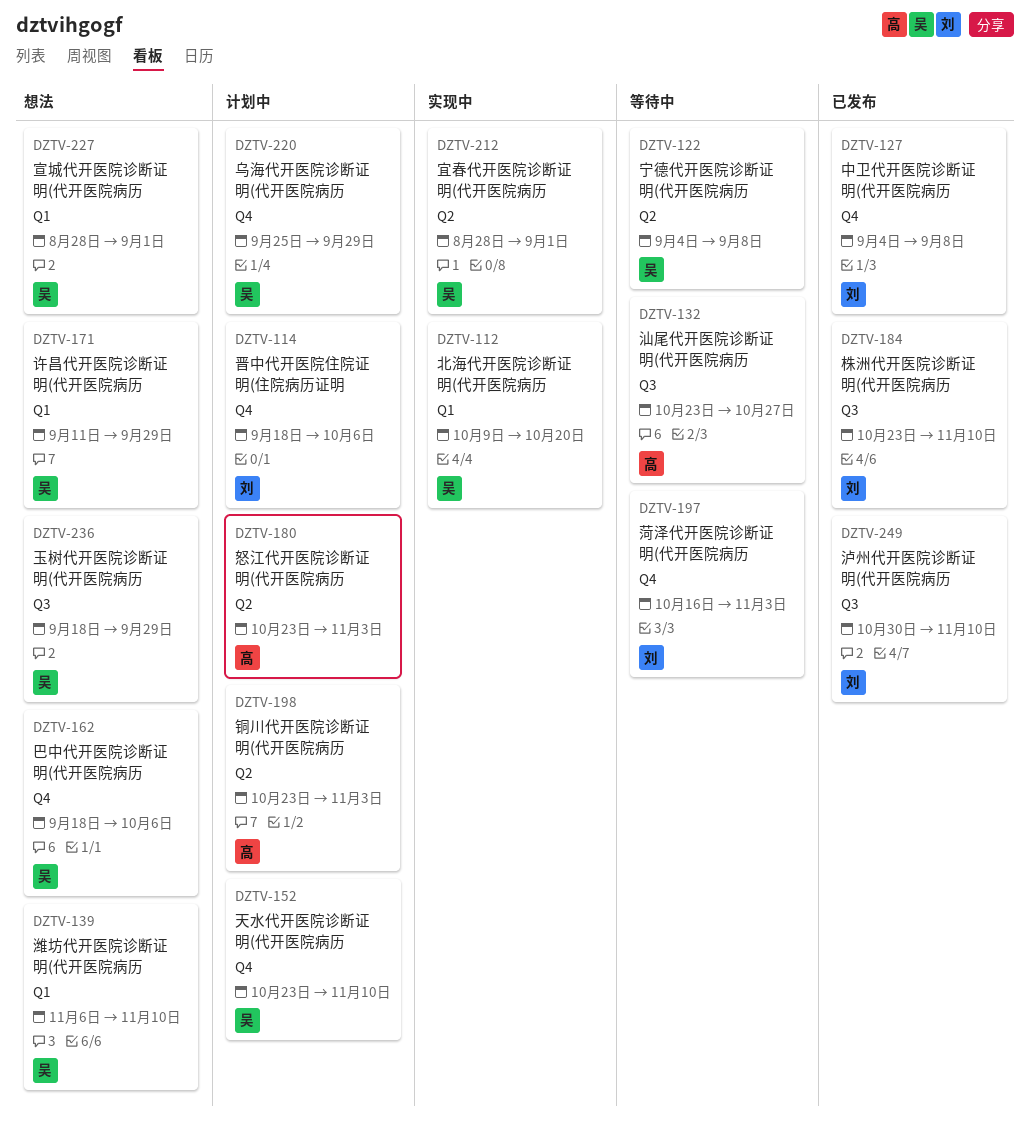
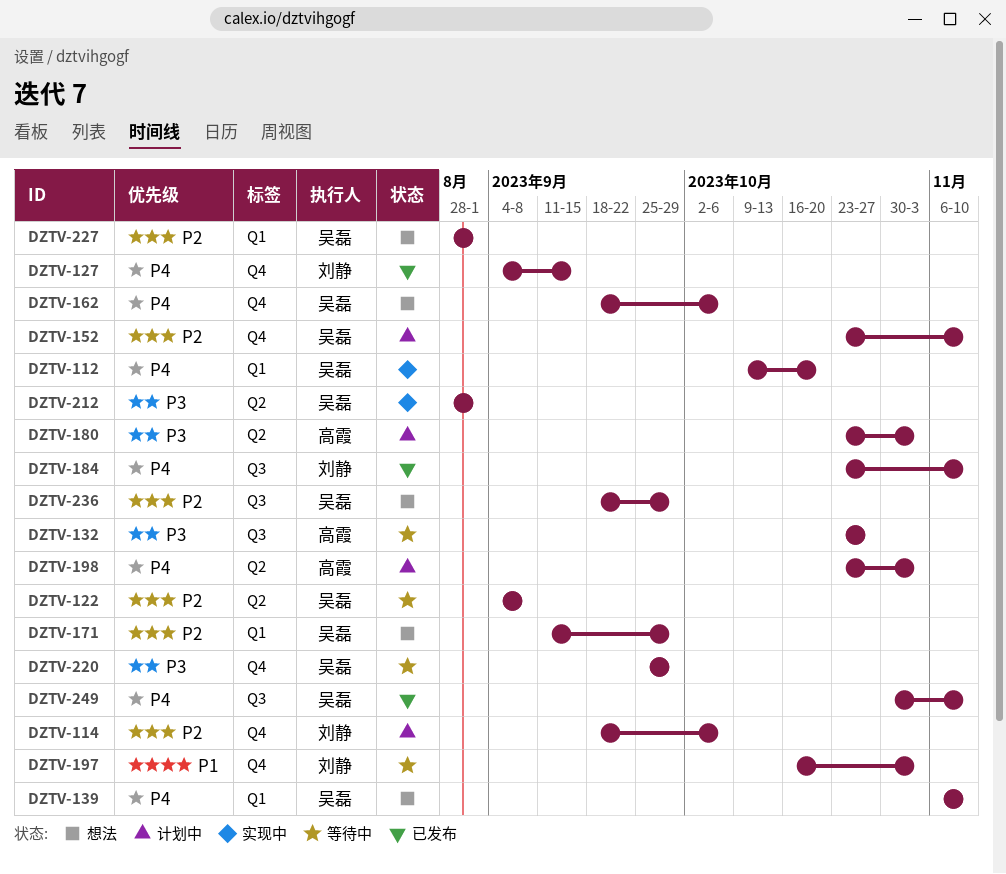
DZTV-127, due: Sep 8 -> Sep 15
DZTV-220, status: 计划中 -> 等待中
DZTV-249, owner: 刘静 -> 吴磊

